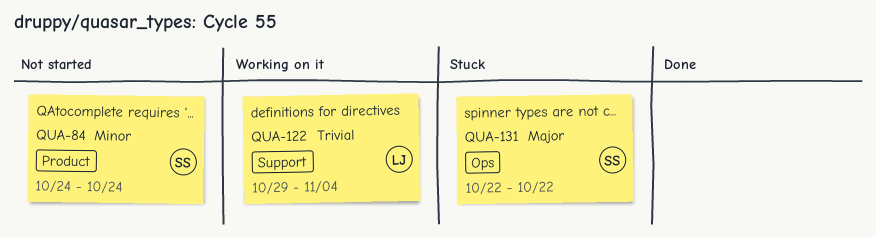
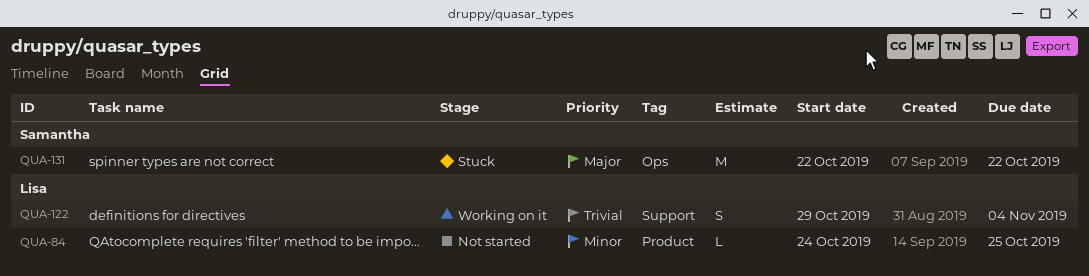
QUA-84, owner: Samantha -> Lisa
QUA-84, due: Oct 24 -> Oct 25

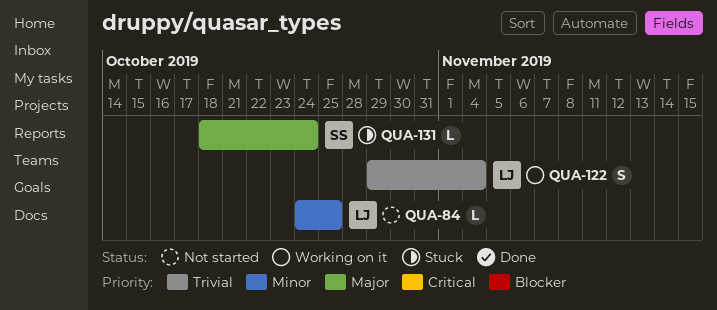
QUA-131, estimate: M -> L
QUA-131, start: Oct 22 -> Oct 18
QUA-131, due: Oct 22 -> Oct 24

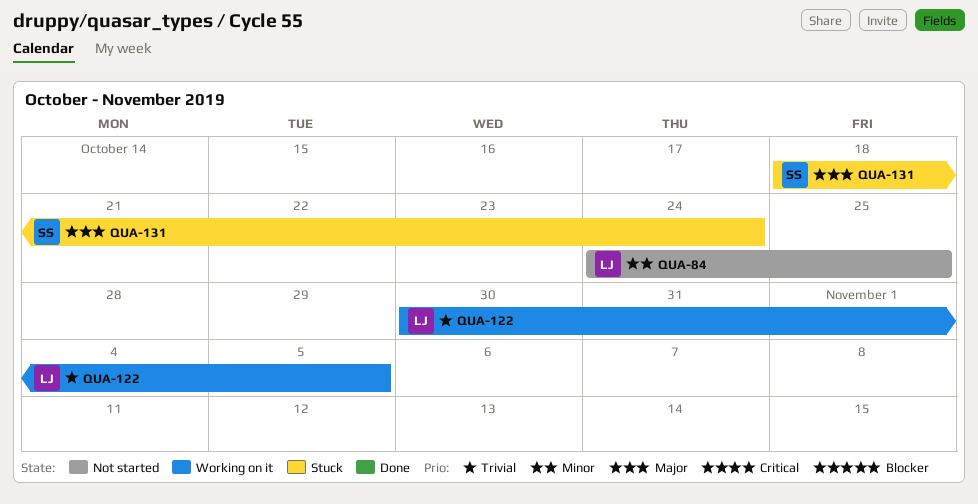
QUA-122, start: Oct 29 -> Oct 30
QUA-122, due: Nov 4 -> Nov 5

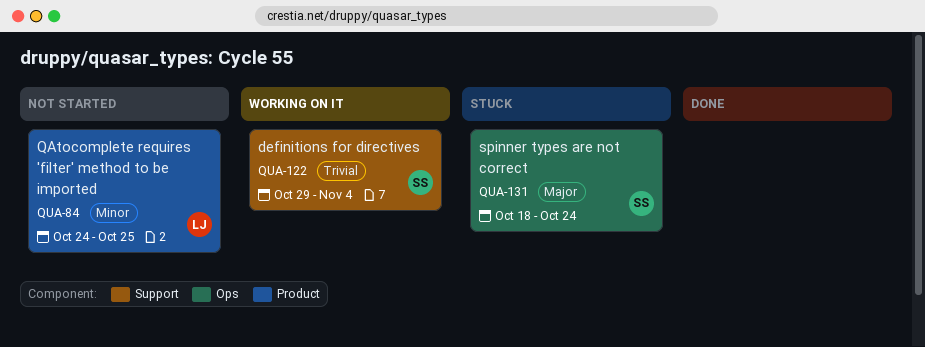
QUA-122, owner: LJ -> SS
QUA-122, start: Oct 30 -> Oct 29
QUA-122, due: Nov 5 -> Nov 4

